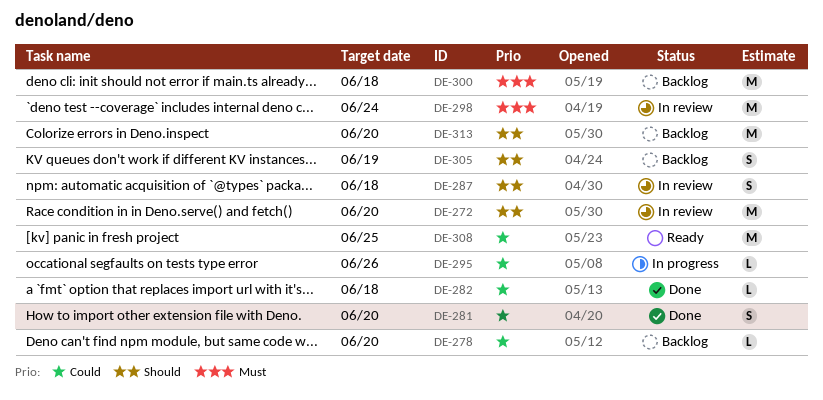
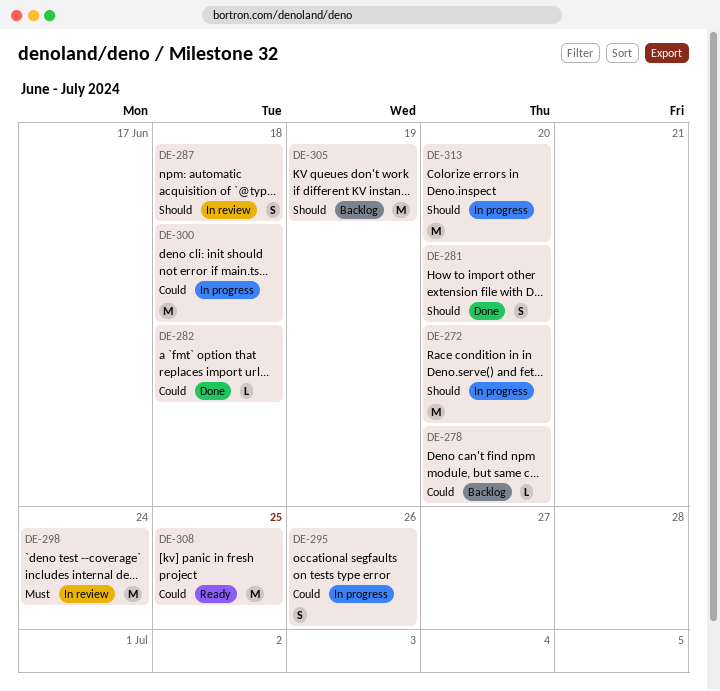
DE-272, status: In review -> In progress
DE-281, priority: Could -> Should
DE-295, estimate: L -> S
DE-300, status: Backlog -> In progress
DE-300, priority: Must -> Could
DE-305, estimate: S -> M
DE-313, status: Backlog -> In progress

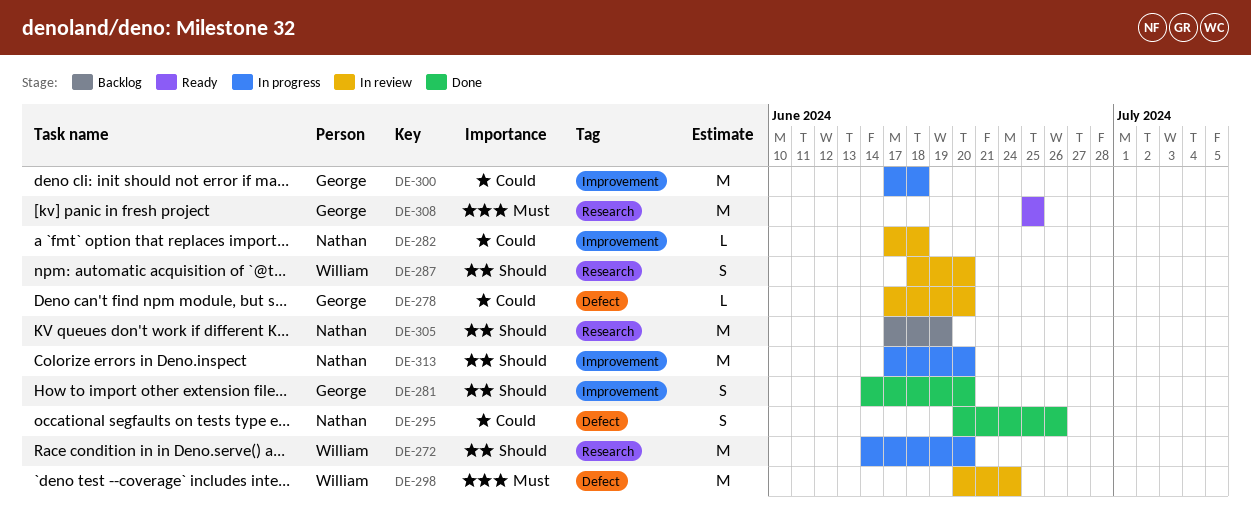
DE-278, status: Backlog -> In review
DE-282, status: Done -> In review
DE-287, due: Jun 18 -> Jun 20
DE-295, status: In progress -> Done
DE-308, priority: Could -> Must

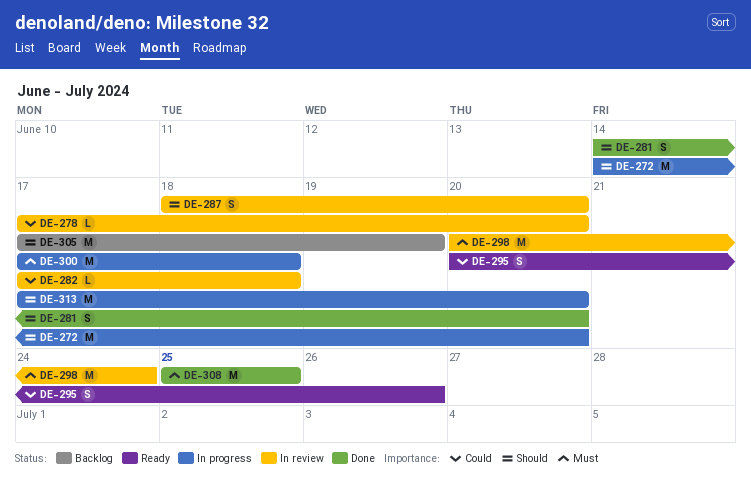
DE-295, status: Done -> Ready
DE-300, priority: Could -> Must
DE-308, status: Ready -> Done

